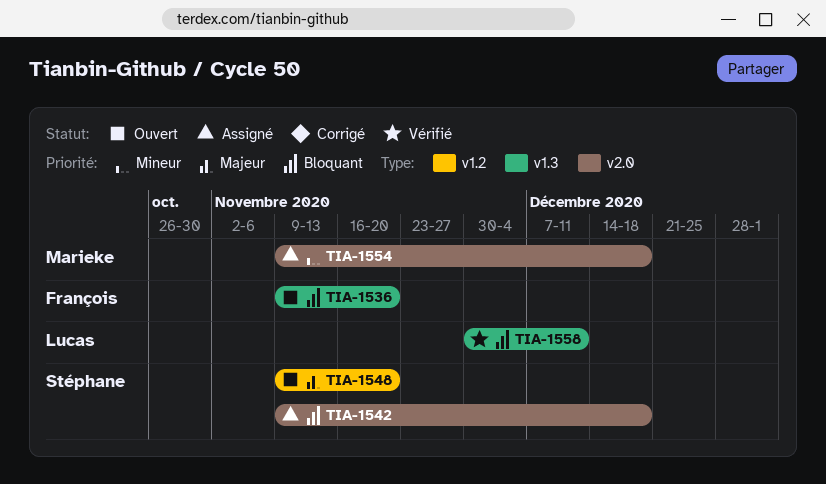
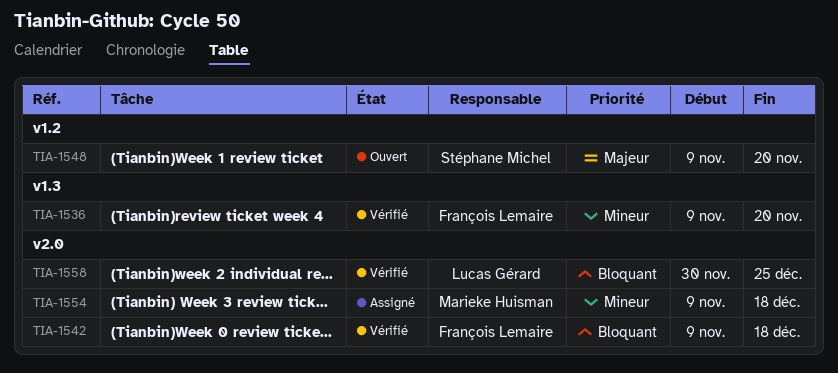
TIA-1536, status: Ouvert -> Vérifié
TIA-1536, priority: Bloquant -> Mineur
TIA-1542, status: Assigné -> Vérifié
TIA-1542, owner: Stéphane Michel -> François Lemaire
TIA-1558, label: v1.3 -> v2.0
TIA-1558, due: Dec 11 -> Dec 25

